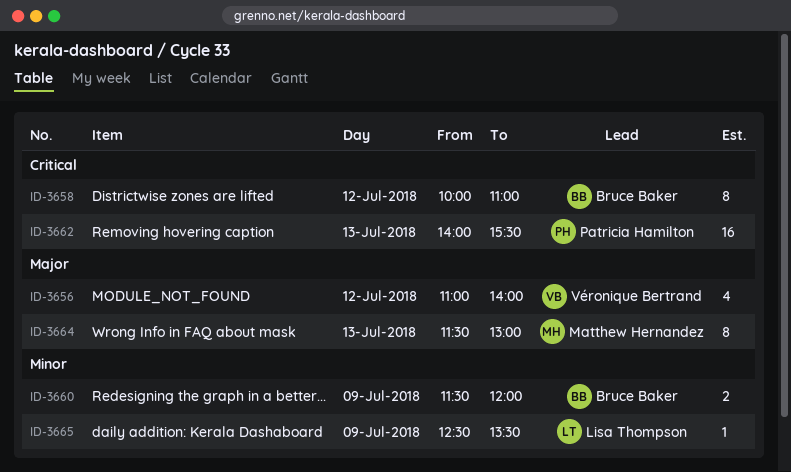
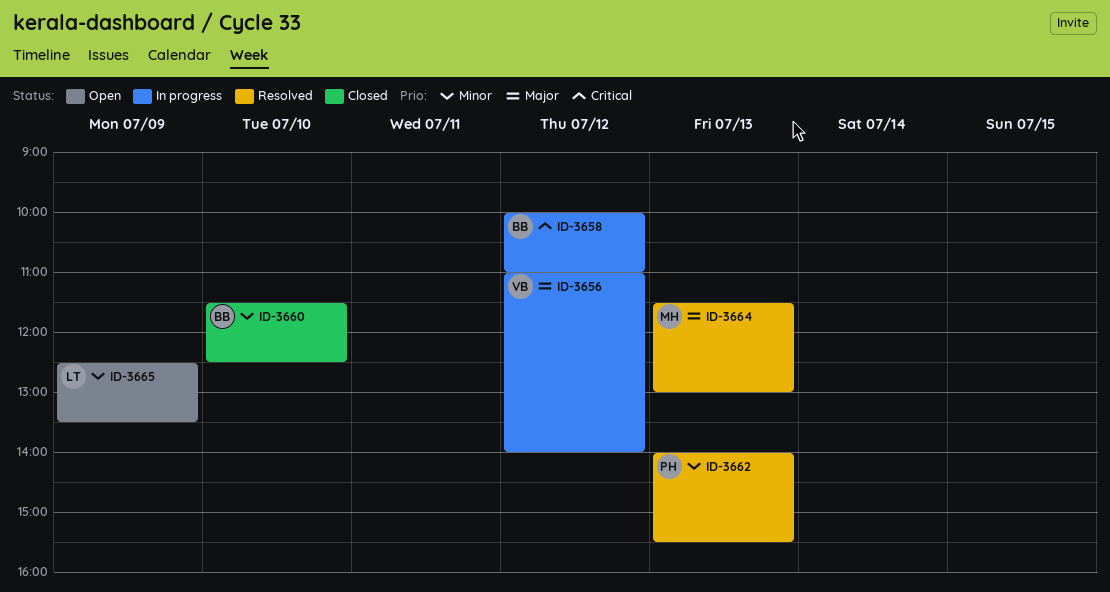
ID-3660, day: Jul 9 -> Jul 10
ID-3660, ends: 12:00 -> 12:30
ID-3662, priority: Critical -> Minor

